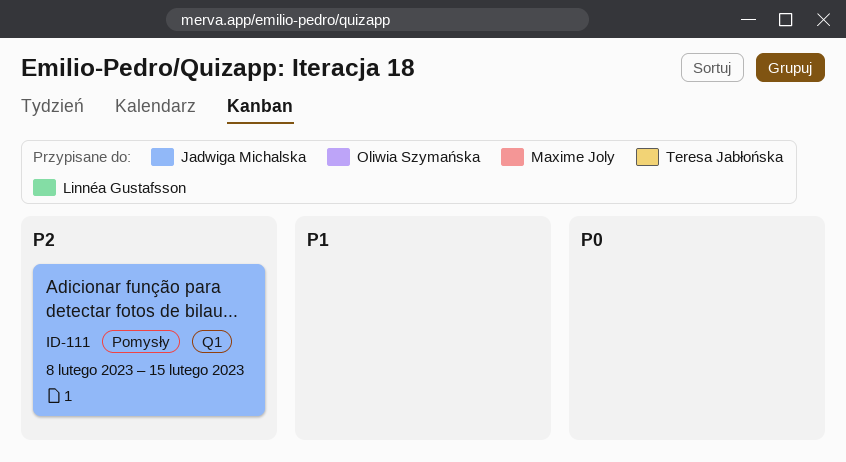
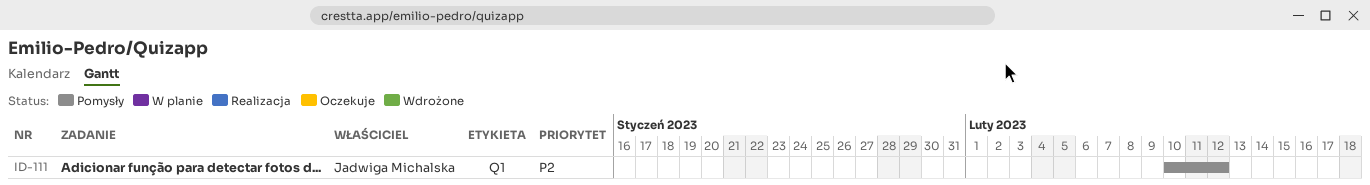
ID-111, start: Feb 8 -> Feb 10
ID-111, due: Feb 15 -> Feb 12

